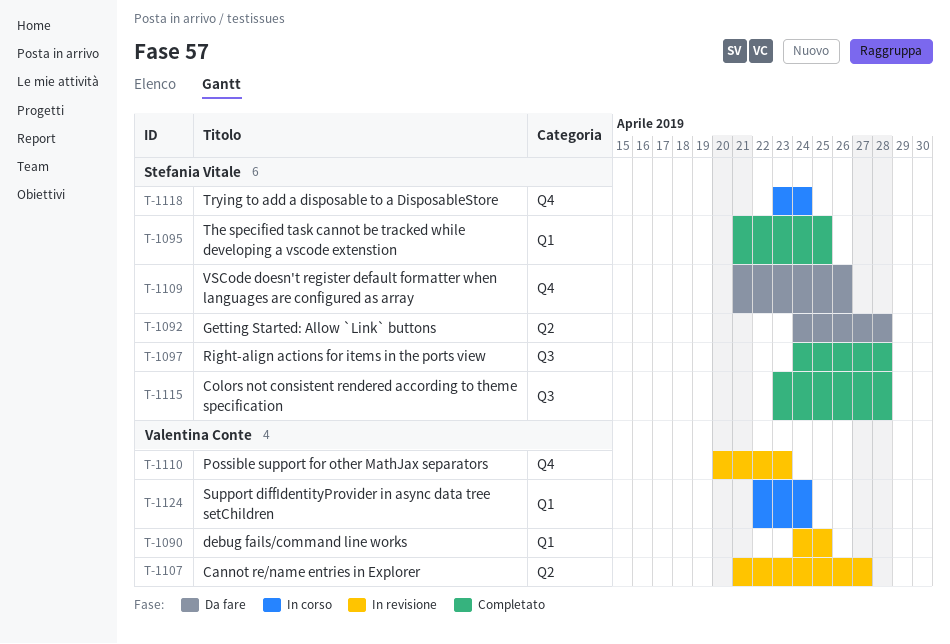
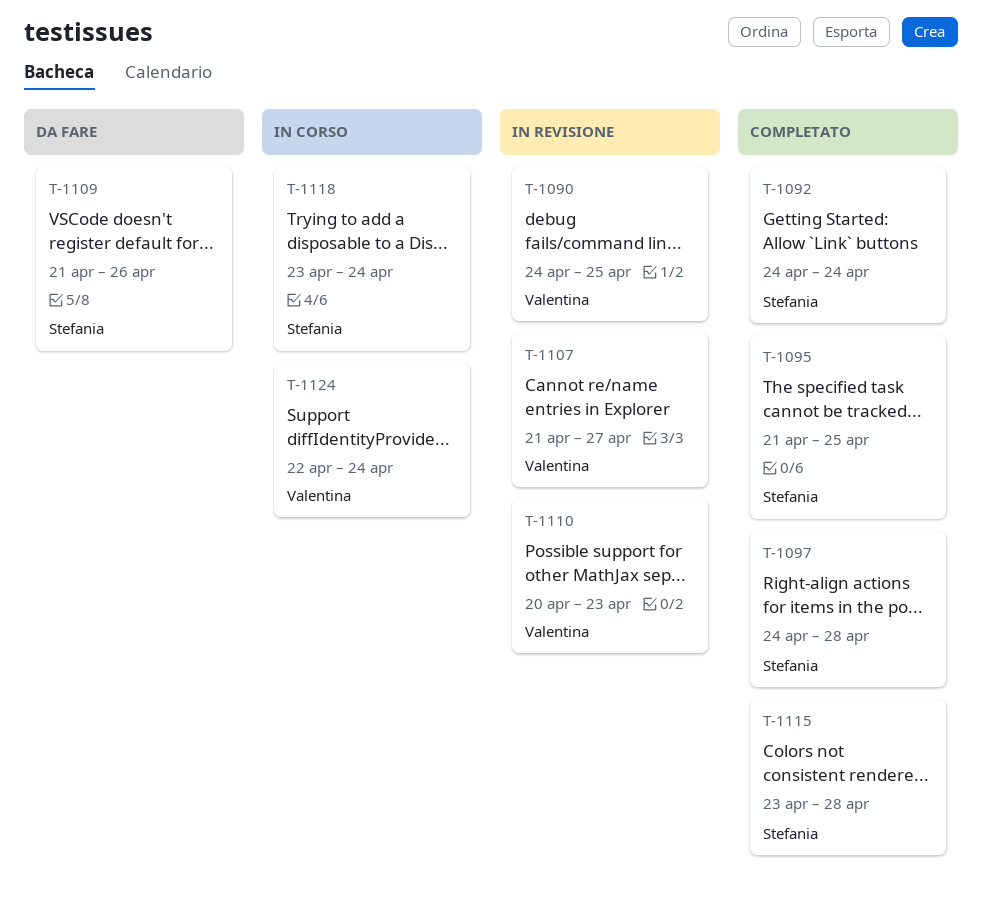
T-1092, status: Da fare -> Completato
T-1092, due: Apr 28 -> Apr 24

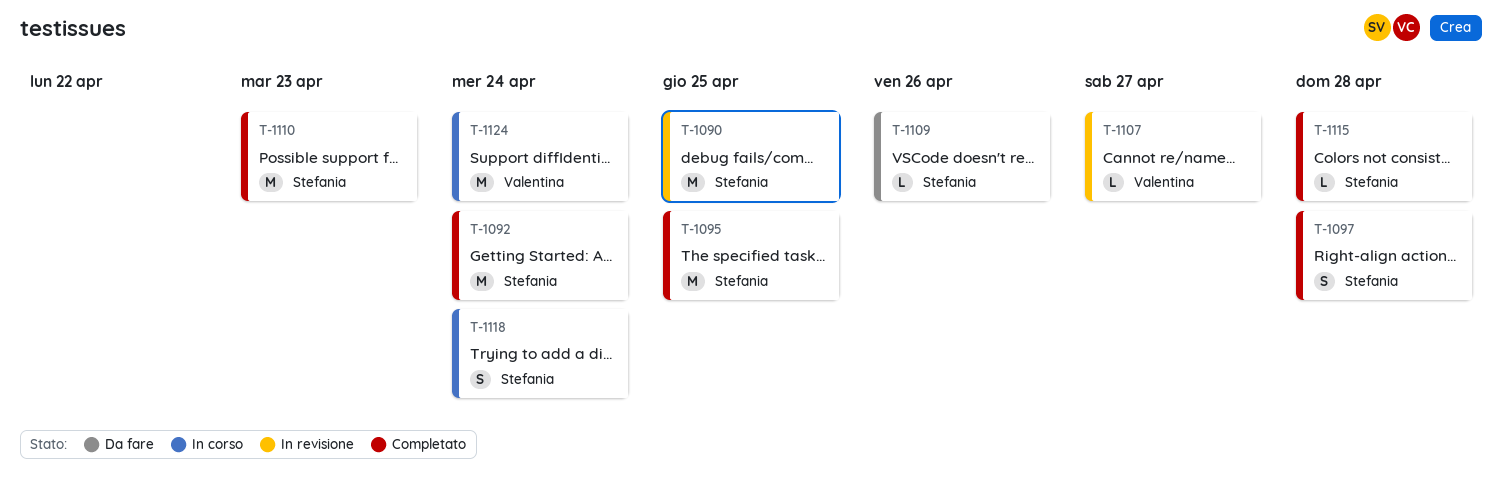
T-1090, owner: Valentina -> Stefania
T-1110, status: In revisione -> Completato
T-1110, owner: Valentina -> Stefania

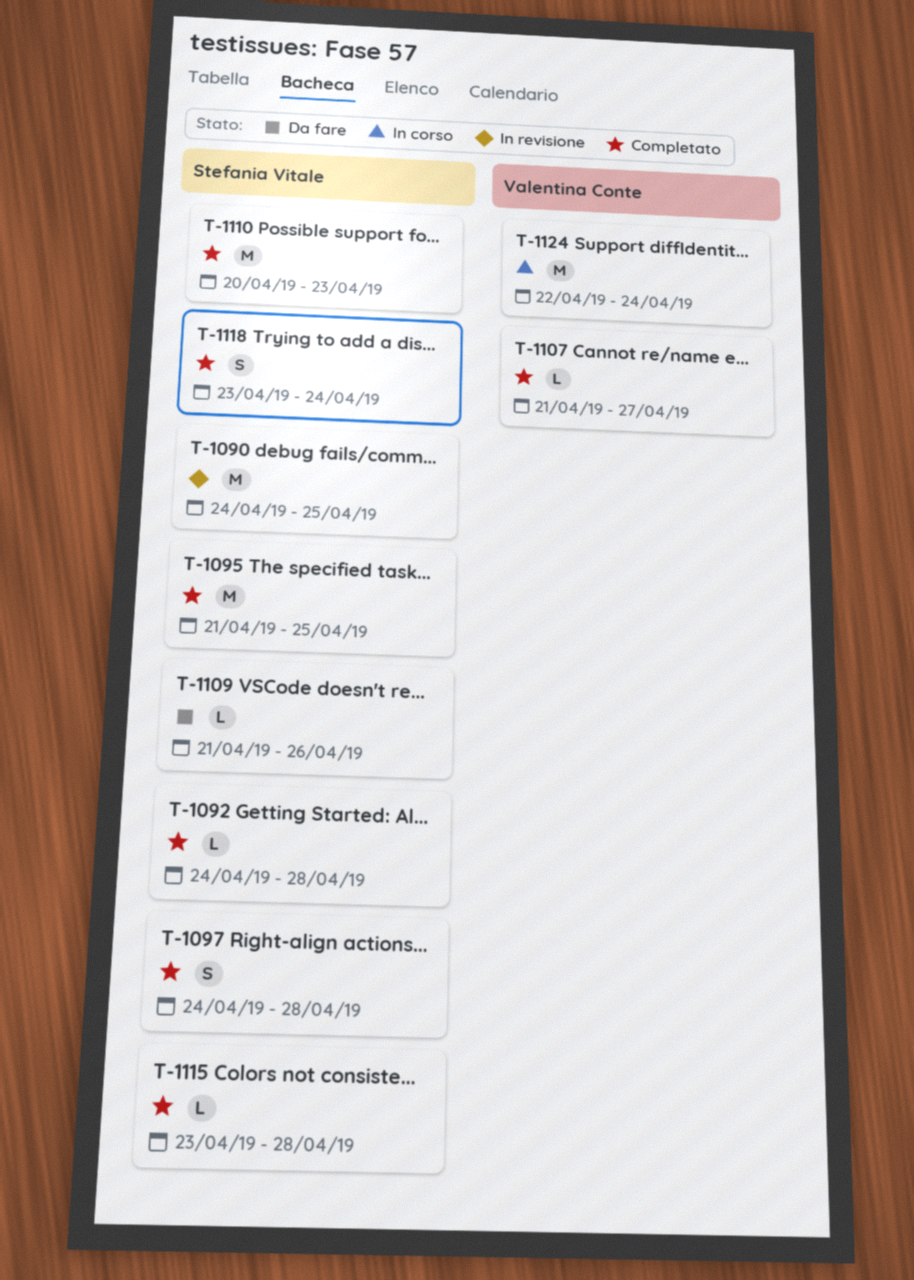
T-1092, estimate: M -> L
T-1092, due: Apr 24 -> Apr 28
T-1107, status: In revisione -> Completato
T-1118, status: In corso -> Completato

